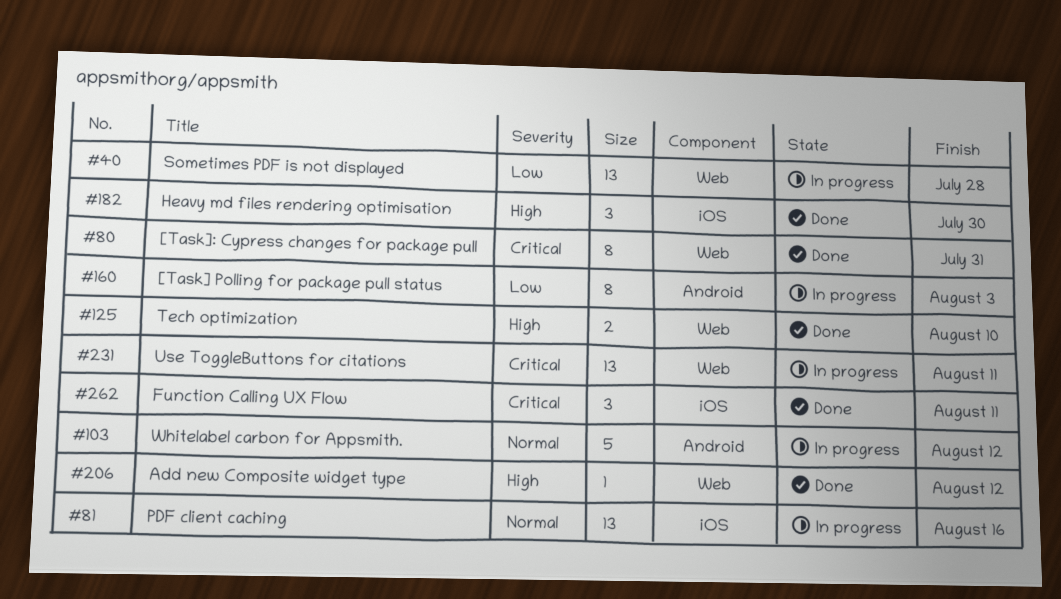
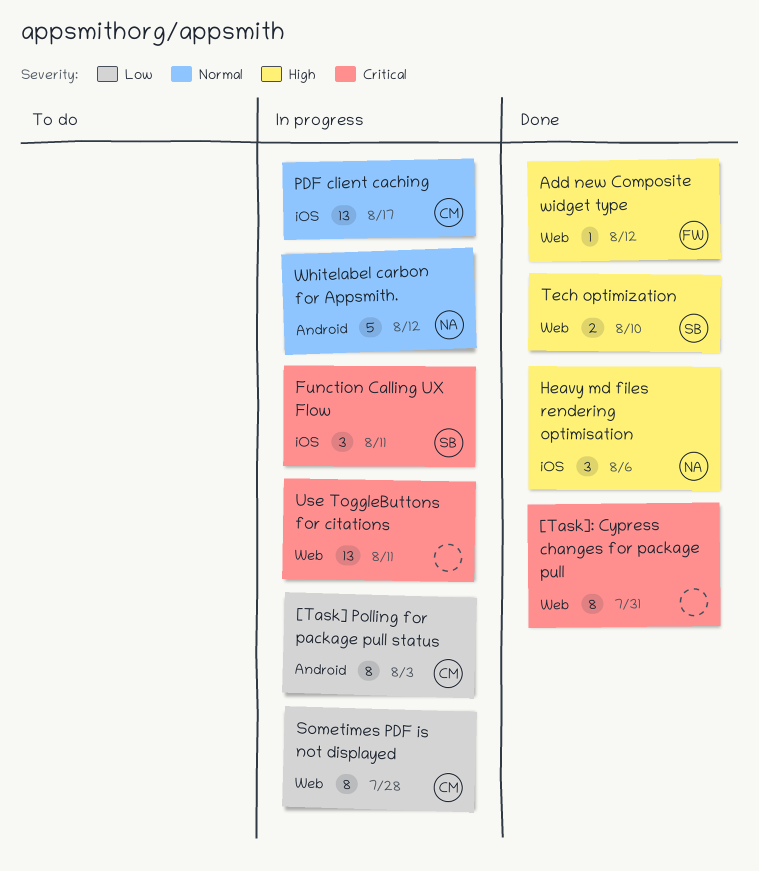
Function Calling UX Flow, status: Done -> In progress
Heavy md files rendering optimisation, due: Jul 30 -> Aug 6
PDF client caching, due: Aug 16 -> Aug 17
Sometimes PDF is not displayed, estimate: 13 -> 8

